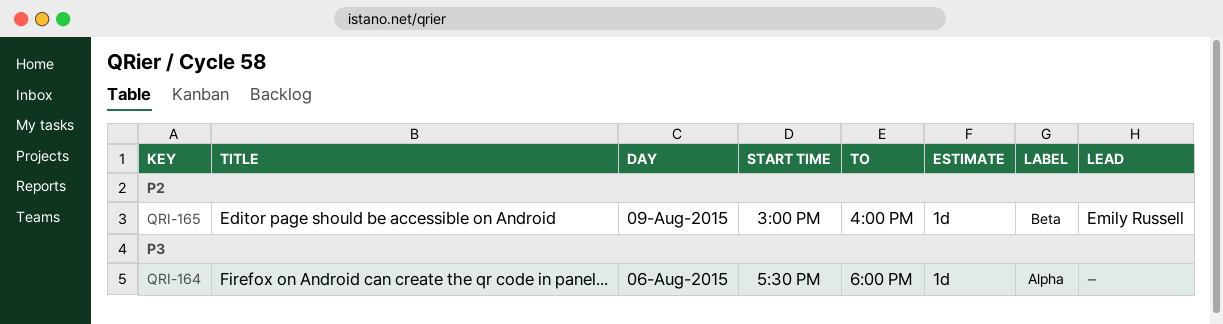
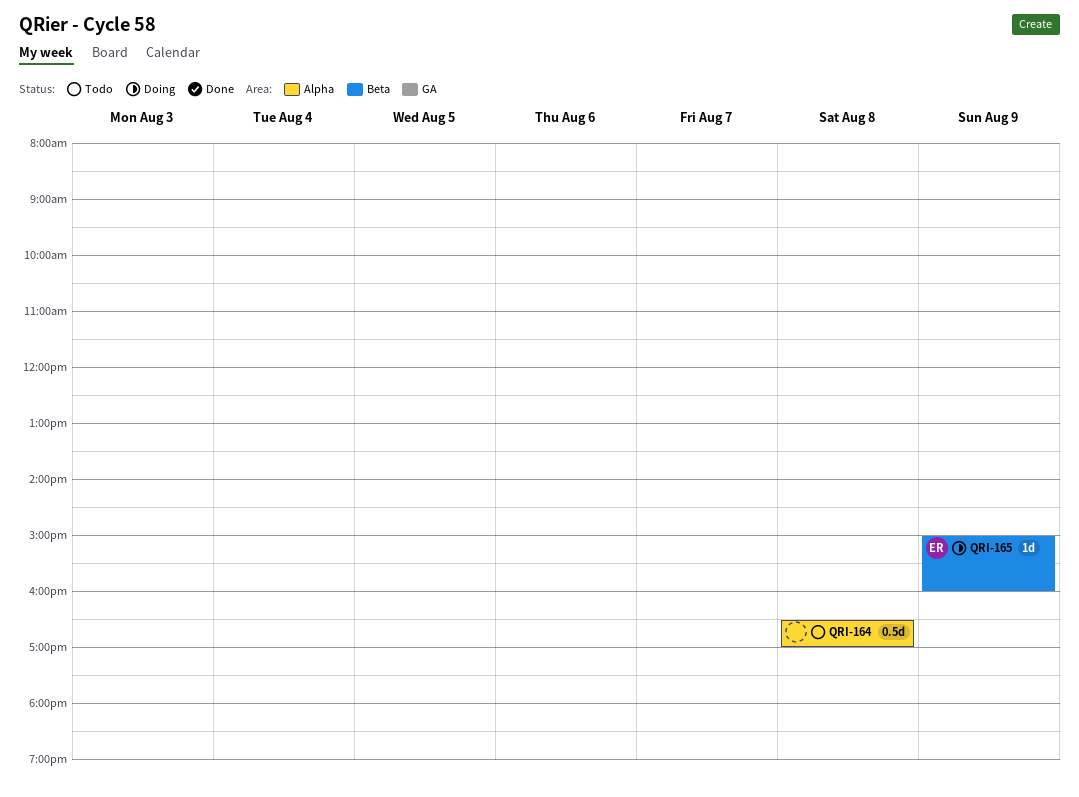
QRI-164, estimate: 1d -> 0.5d
QRI-164, day: Aug 6 -> Aug 8
QRI-164, begins: 17:30 -> 16:30
QRI-164, ends: 18:00 -> 17:00

